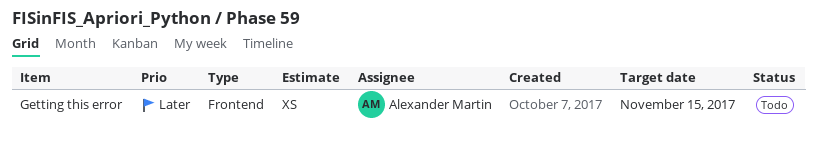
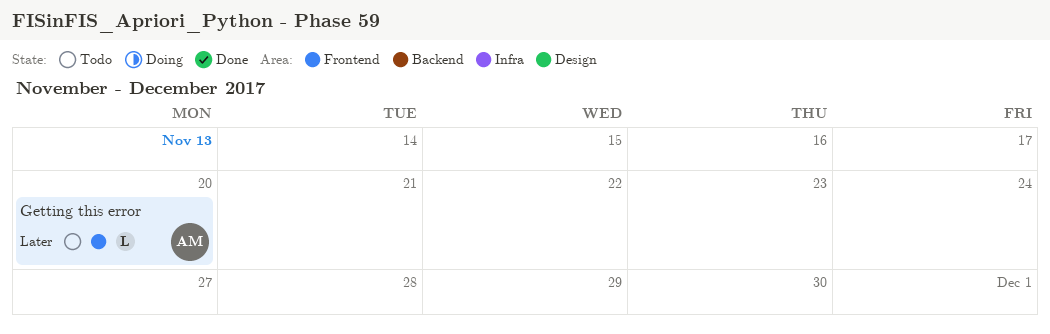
Getting this error, estimate: XS -> L
Getting this error, due: Nov 15 -> Nov 20

